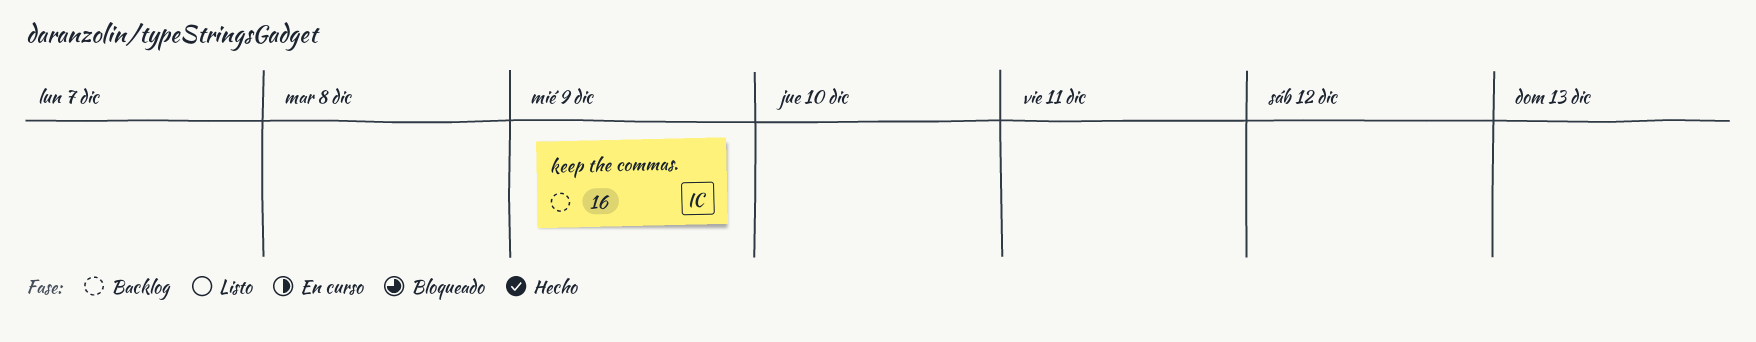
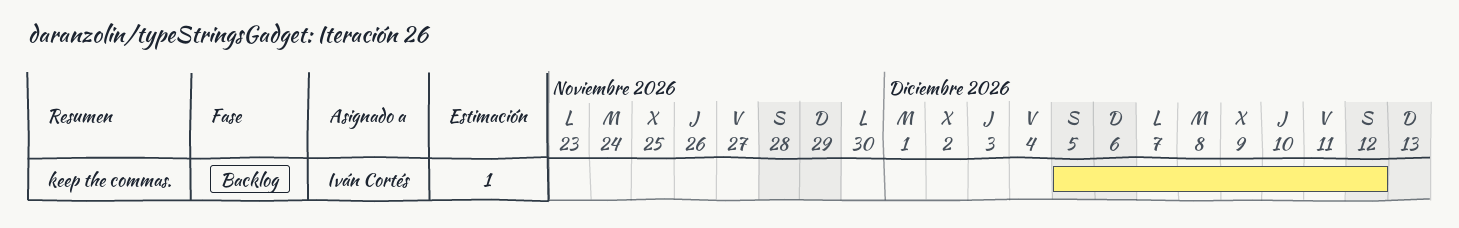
keep the commas., estimate: 16 -> 1
keep the commas., due: Dec 9 -> Dec 12

